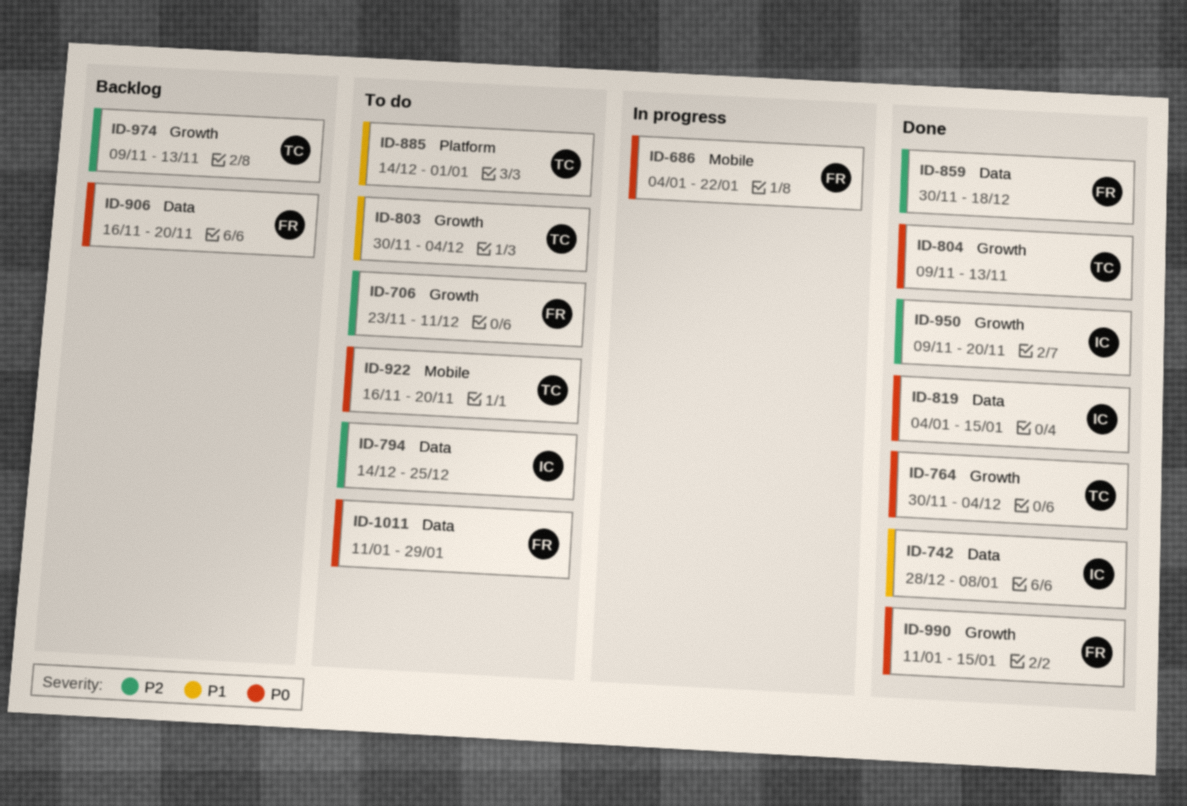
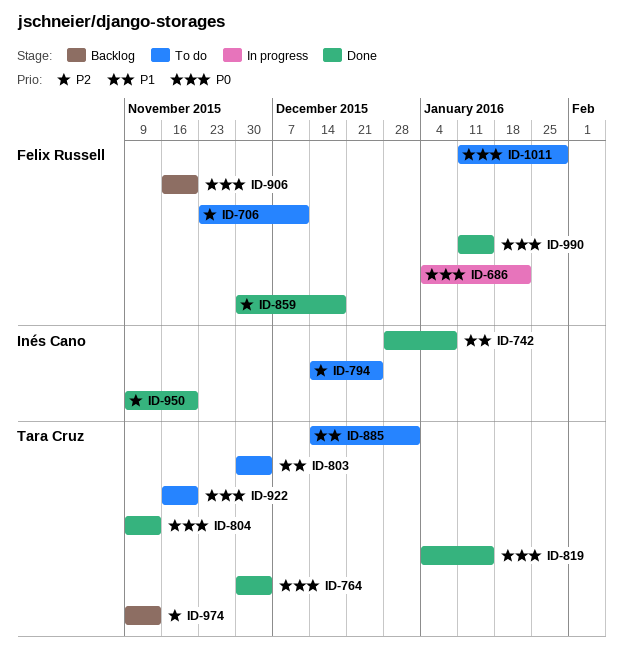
ID-819, owner: Inés Cano -> Tara Cruz

